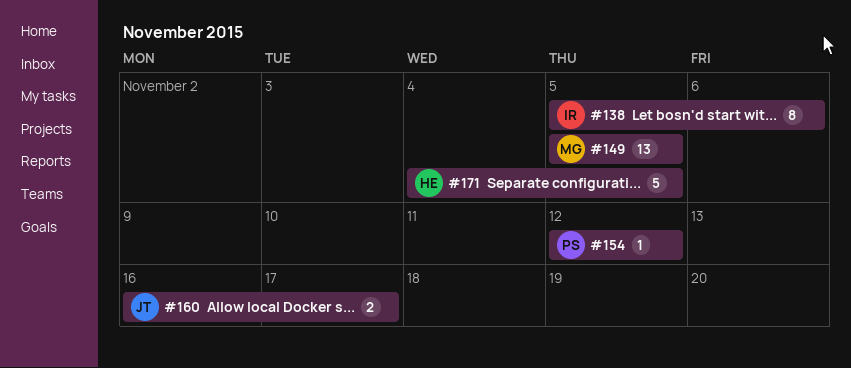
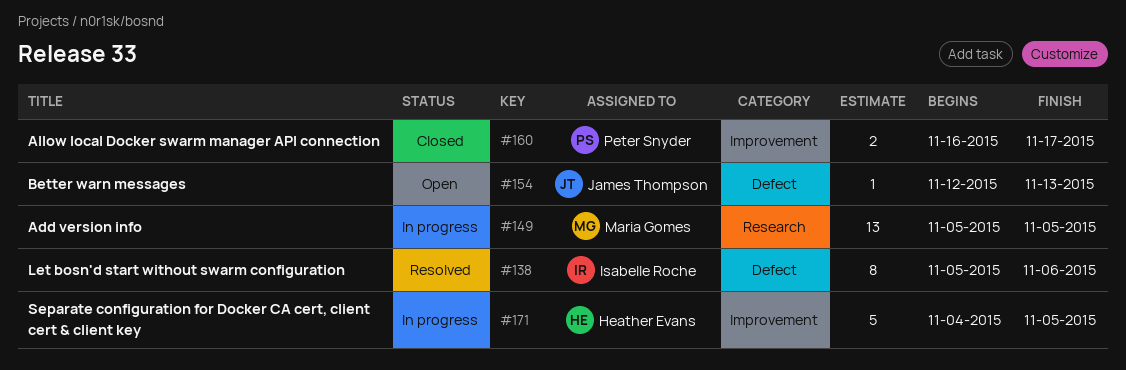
#154, owner: Peter Snyder -> James Thompson
#154, due: Nov 12 -> Nov 13
#160, owner: James Thompson -> Peter Snyder

